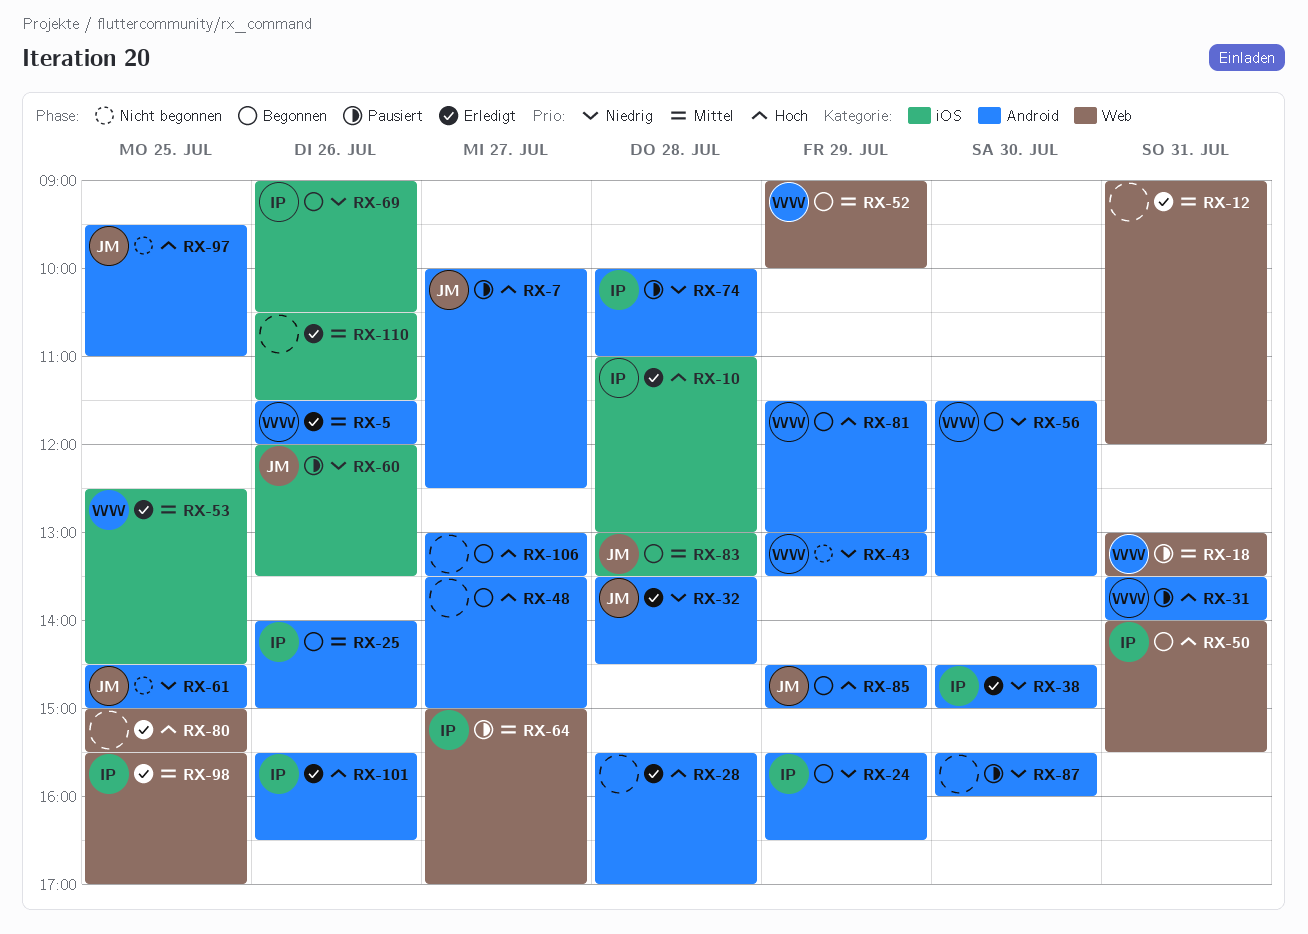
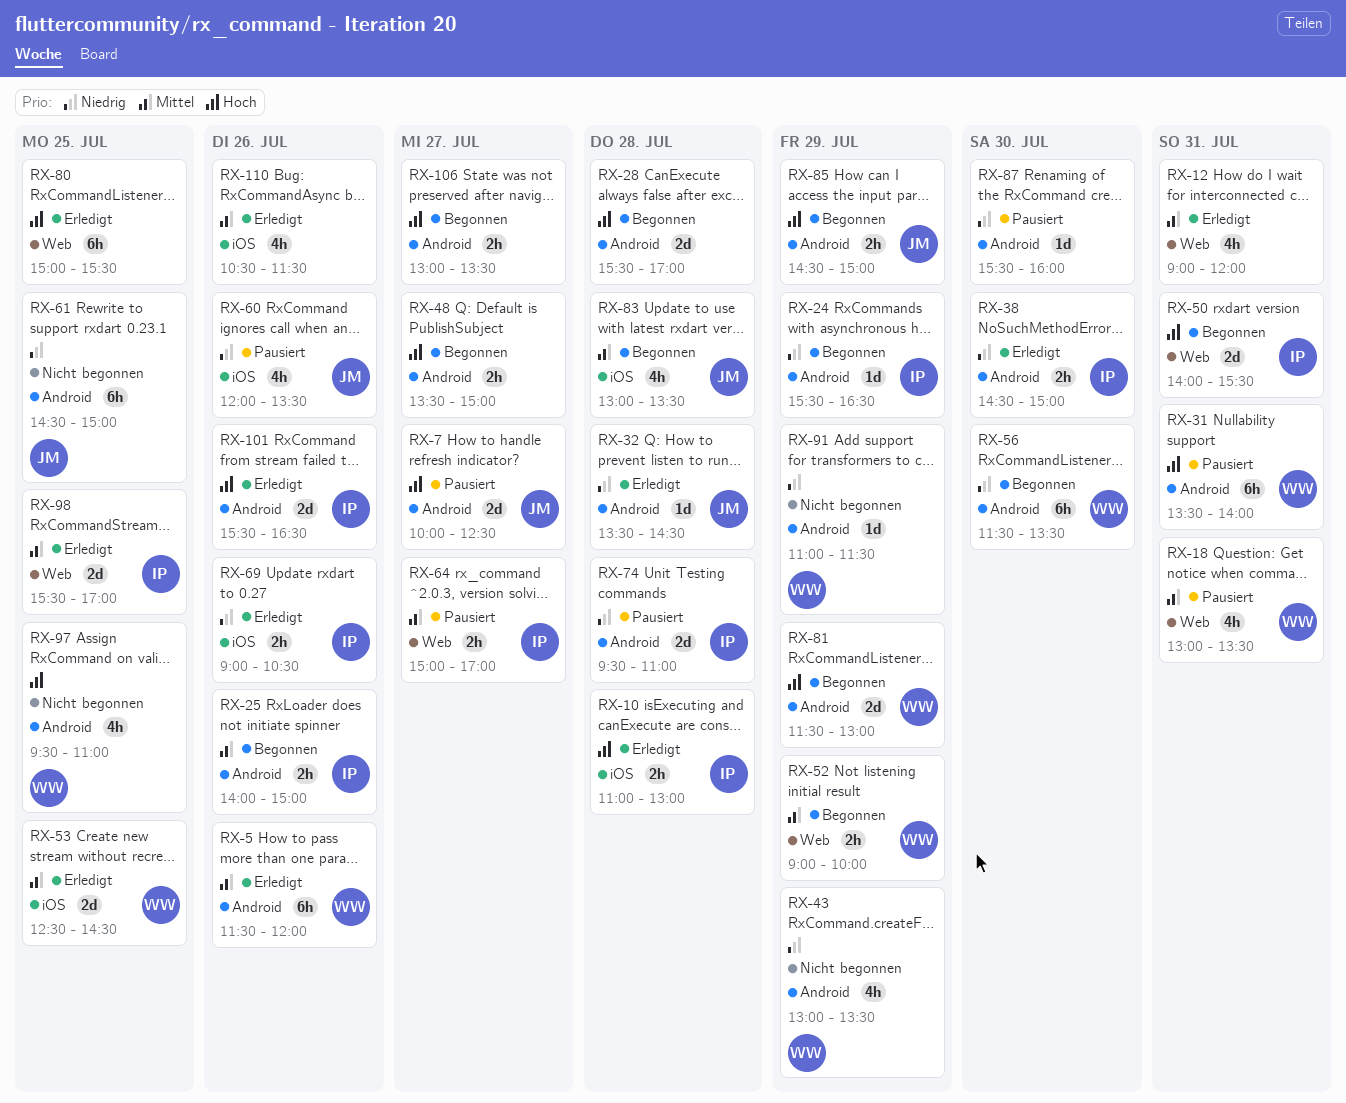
RX-28, status: Erledigt -> Begonnen
RX-69, status: Begonnen -> Erledigt
RX-74, begins: 10:00 -> 09:30
RX-91: none -> present
RX-97, owner: JM -> WW

